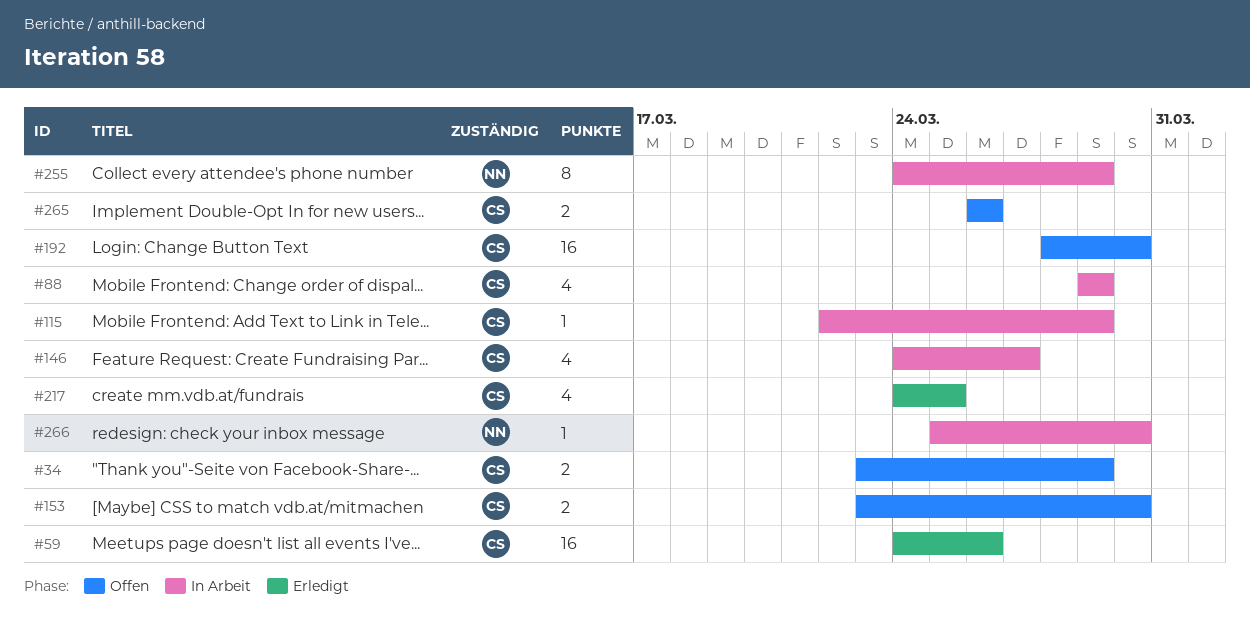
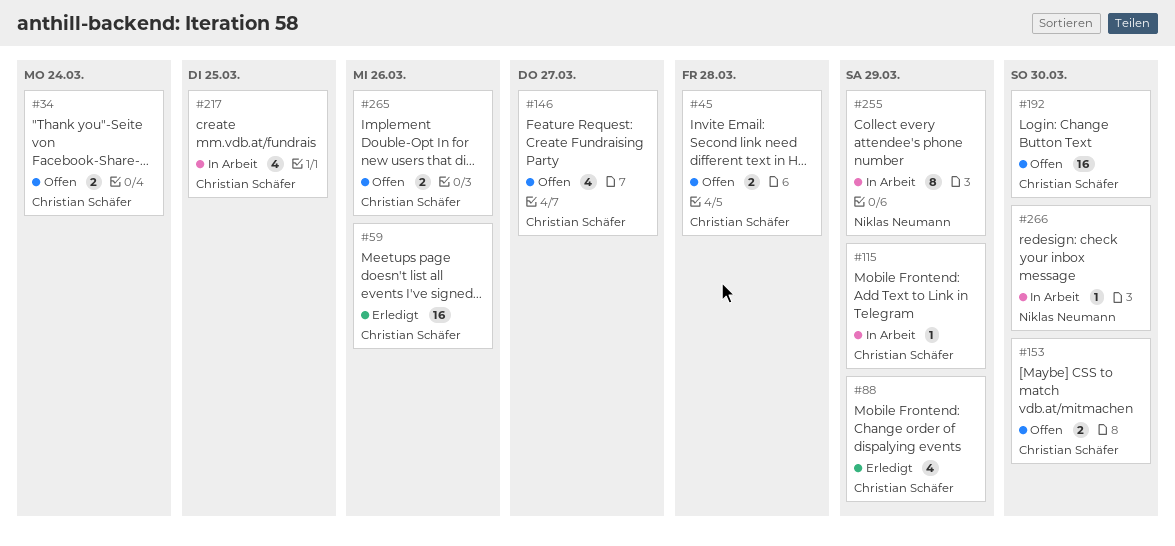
#34, due: Mar 29 -> Mar 24
#45: none -> present
#88, status: In Arbeit -> Erledigt
#146, status: In Arbeit -> Offen
#217, status: Erledigt -> In Arbeit

